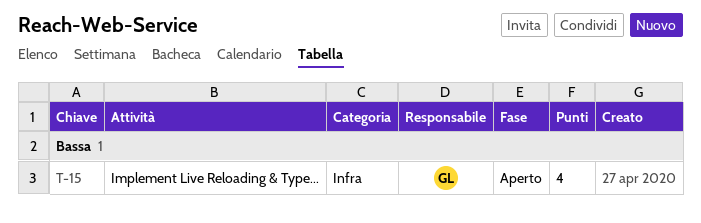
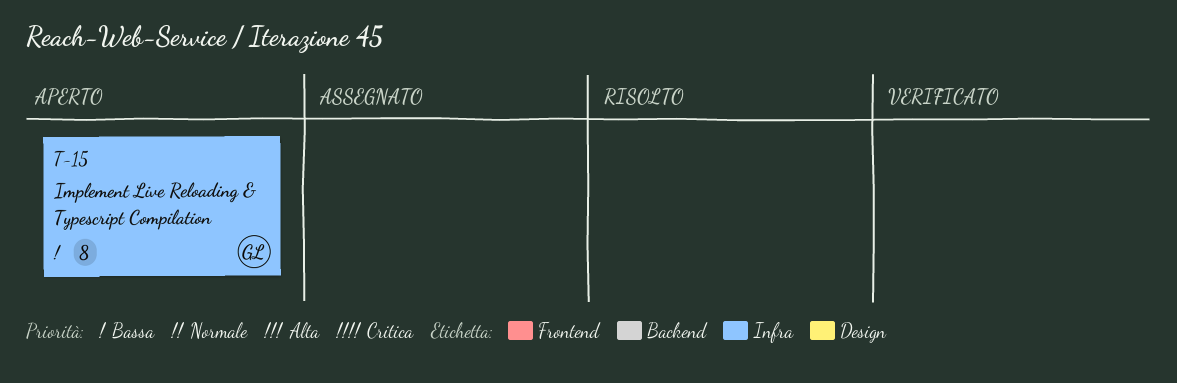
T-15, estimate: 4 -> 8

